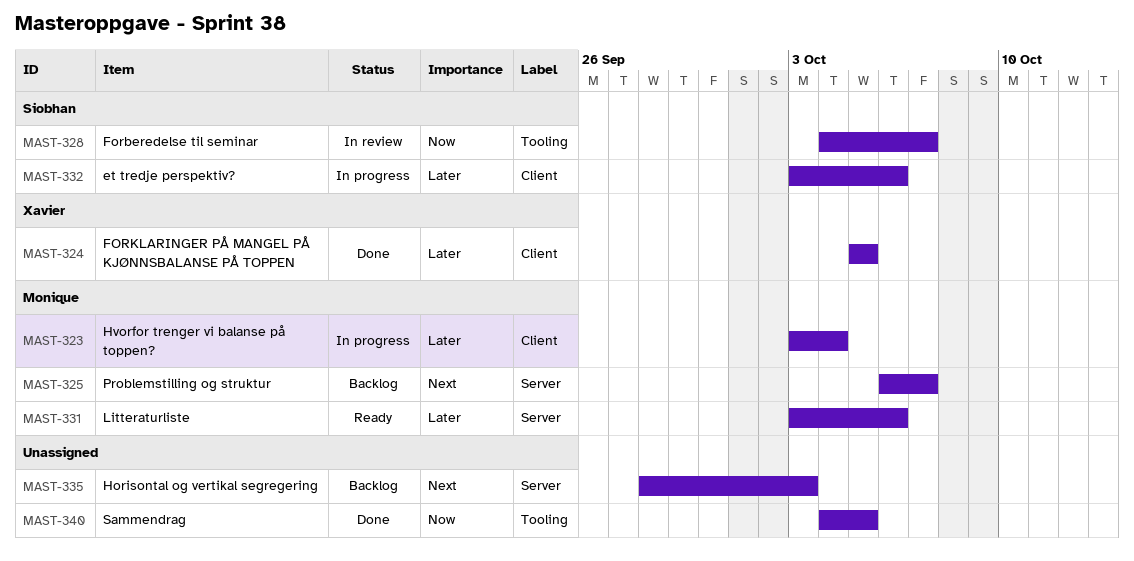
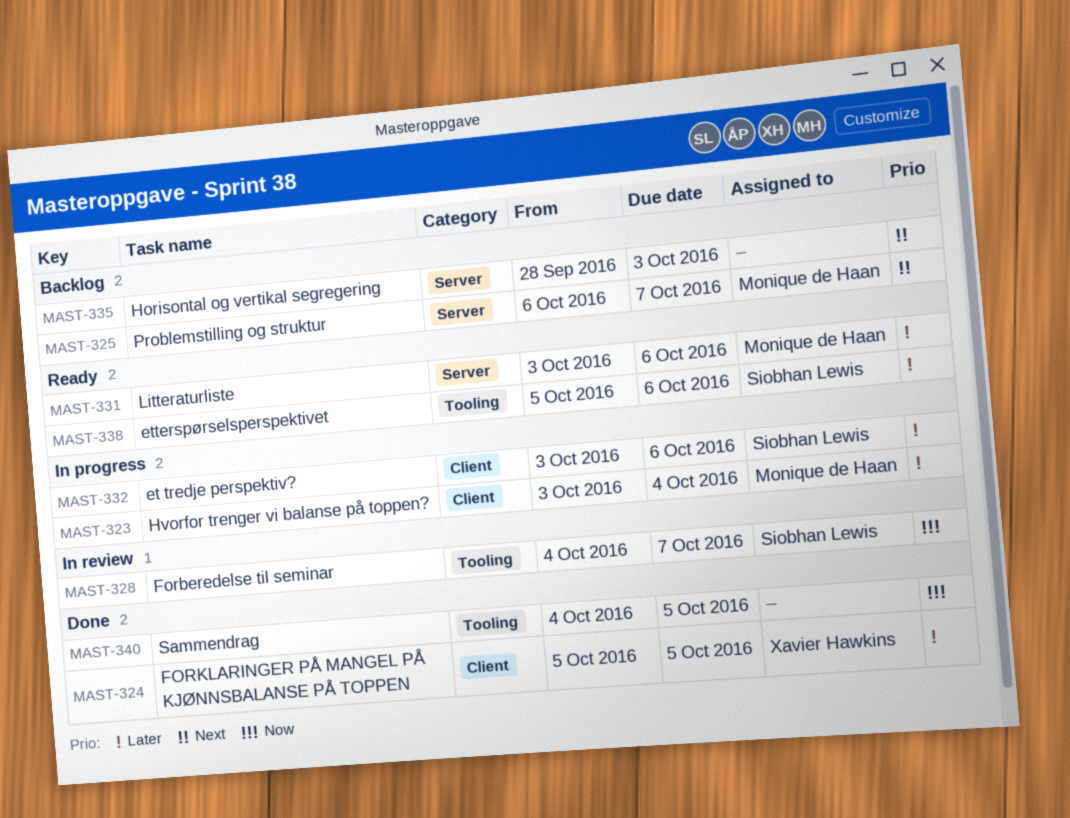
MAST-338: none -> present

